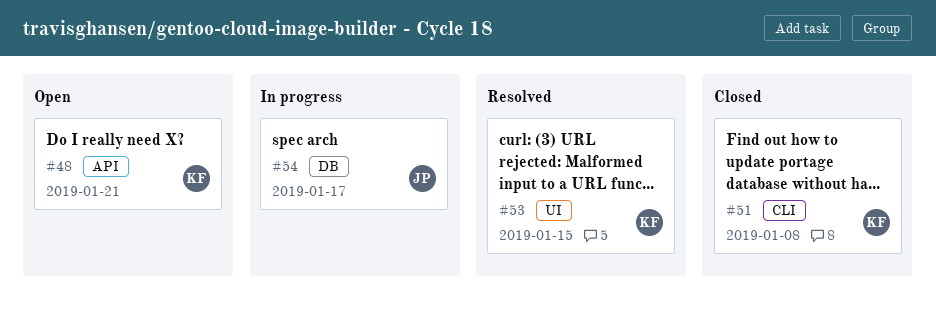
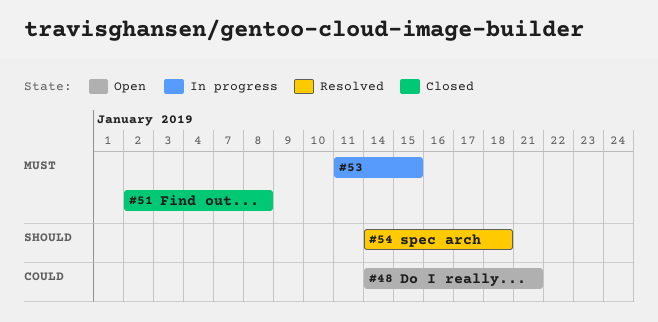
#53, status: Resolved -> In progress
#54, status: In progress -> Resolved
#54, due: Jan 17 -> Jan 18

